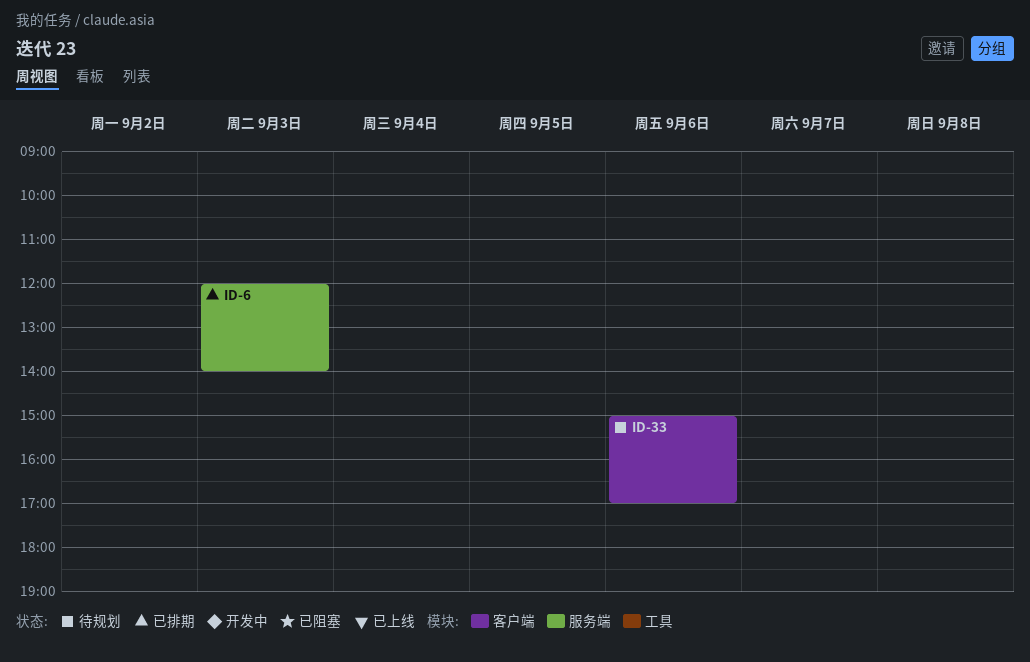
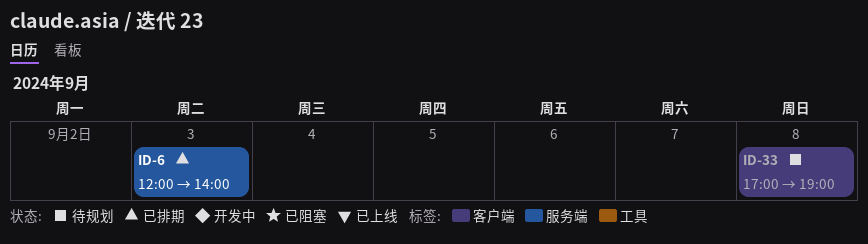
ID-33, day: Sep 6 -> Sep 8
ID-33, begins: 15:00 -> 17:00
ID-33, ends: 17:00 -> 19:00

